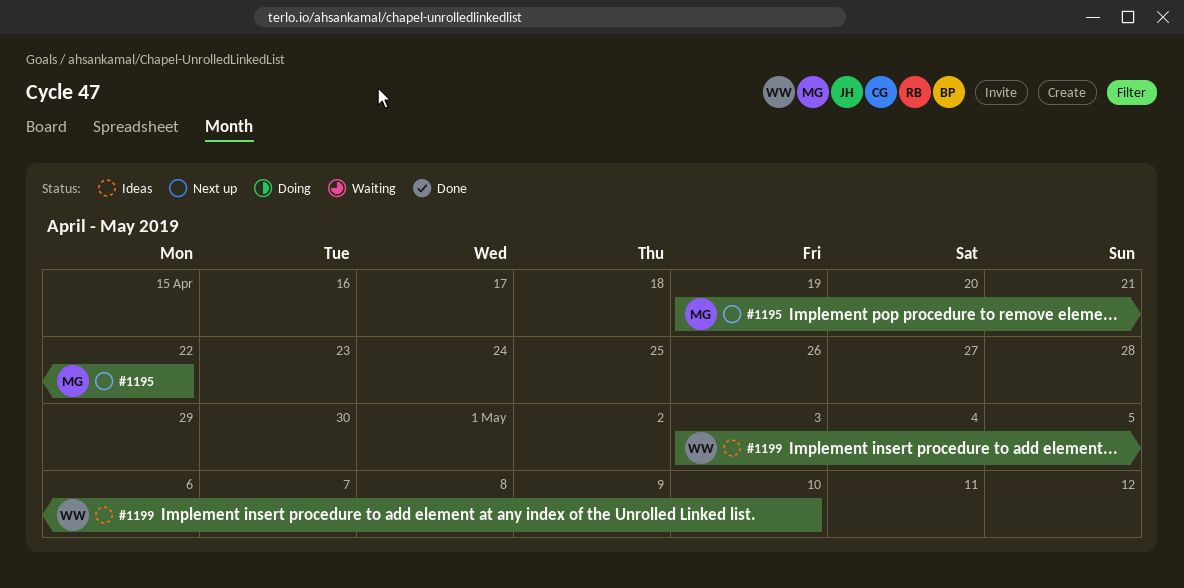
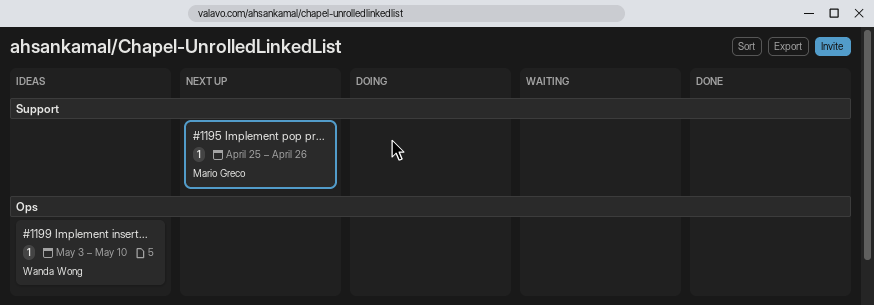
#1195, start: Apr 19 -> Apr 25
#1195, due: Apr 22 -> Apr 26

